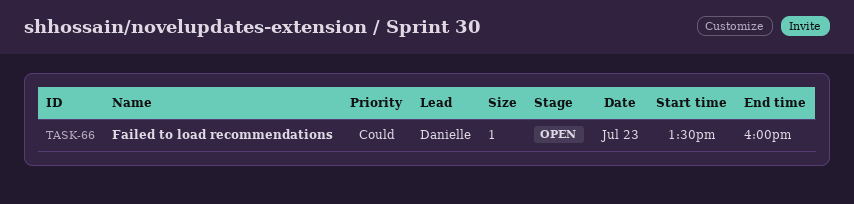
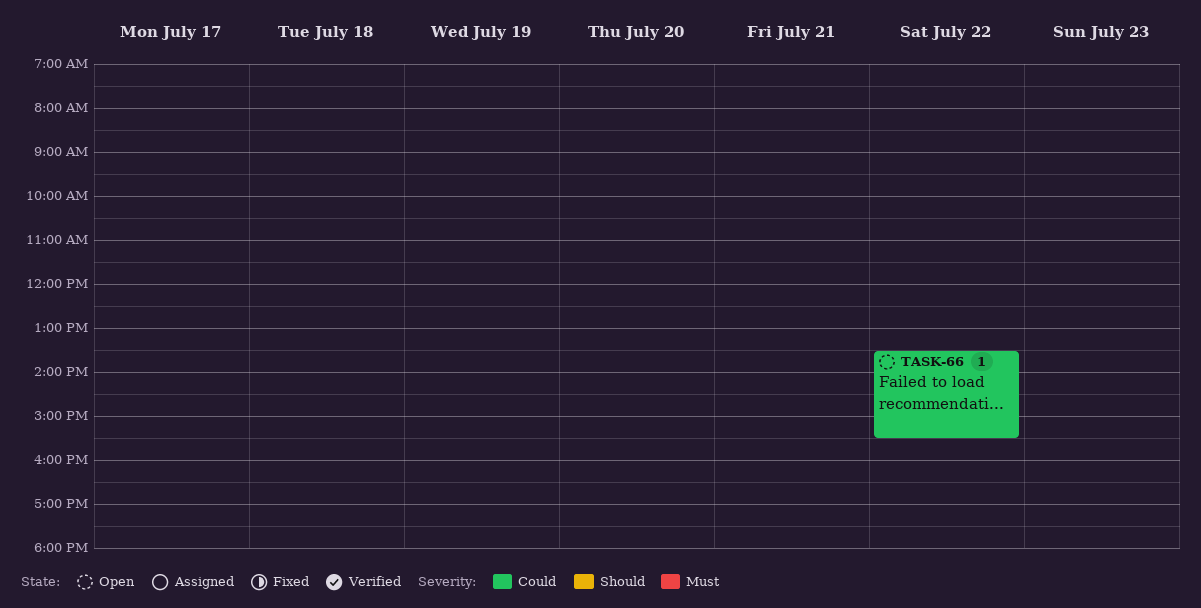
TASK-66, day: Jul 23 -> Jul 22
TASK-66, ends: 16:00 -> 15:30

